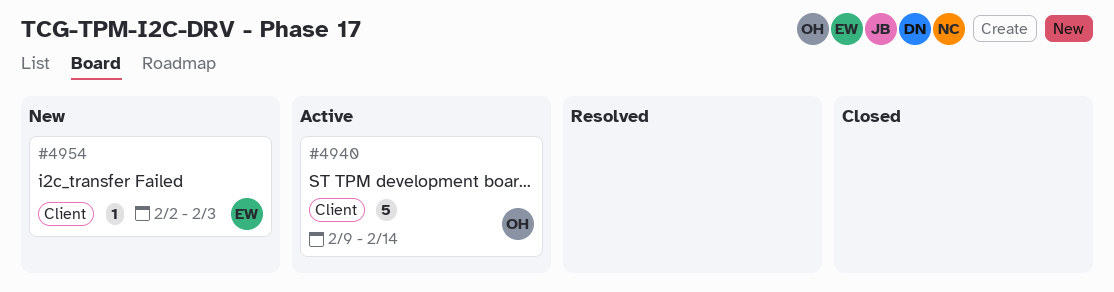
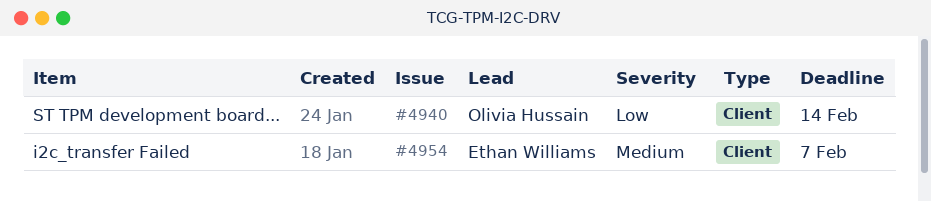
#4954, due: Feb 3 -> Feb 7

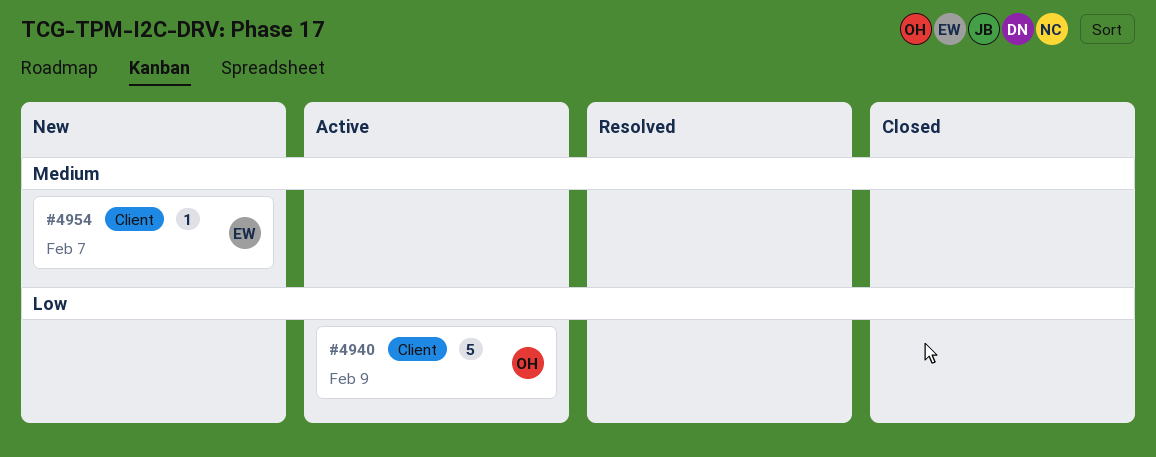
#4940, due: Feb 14 -> Feb 9

